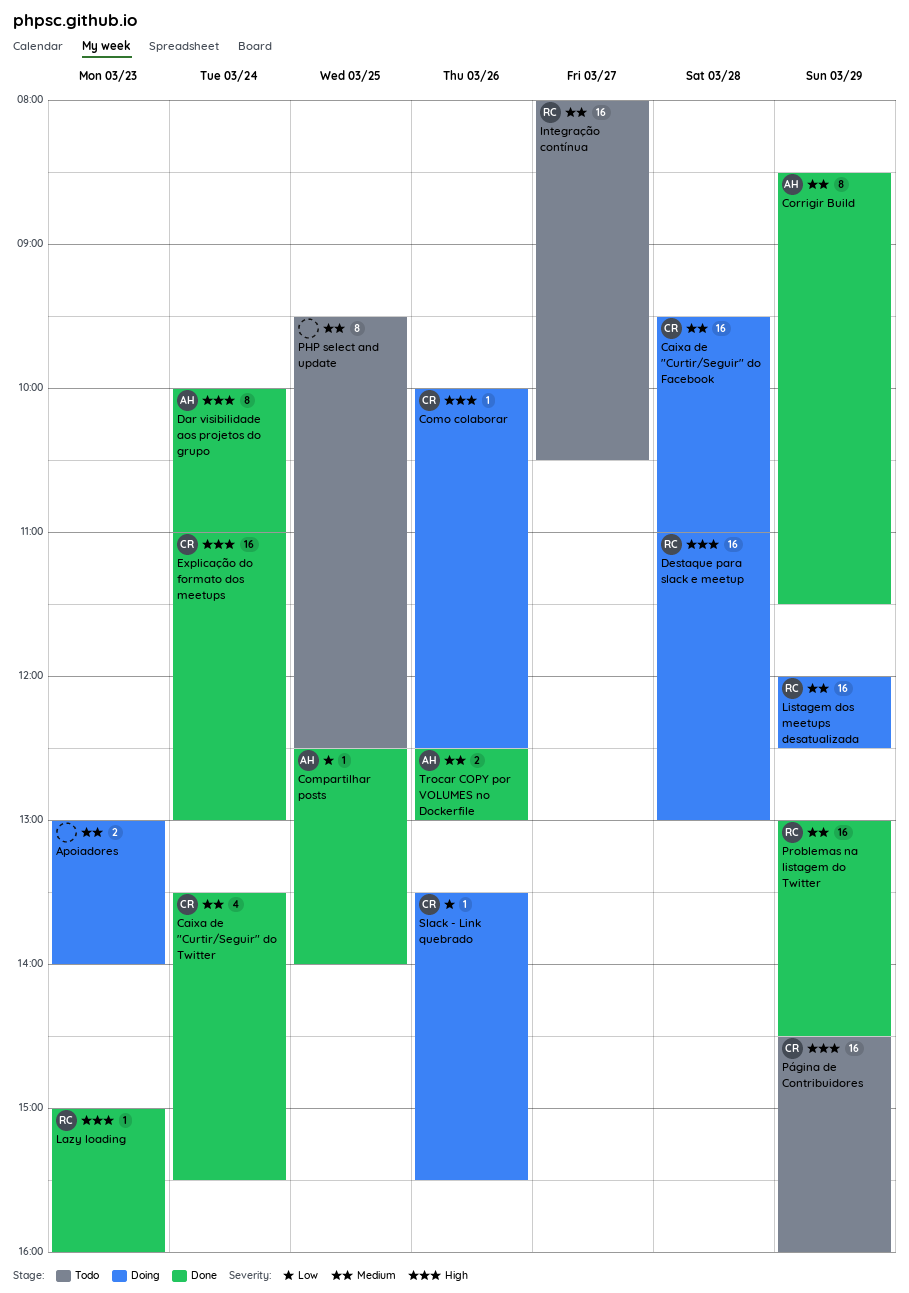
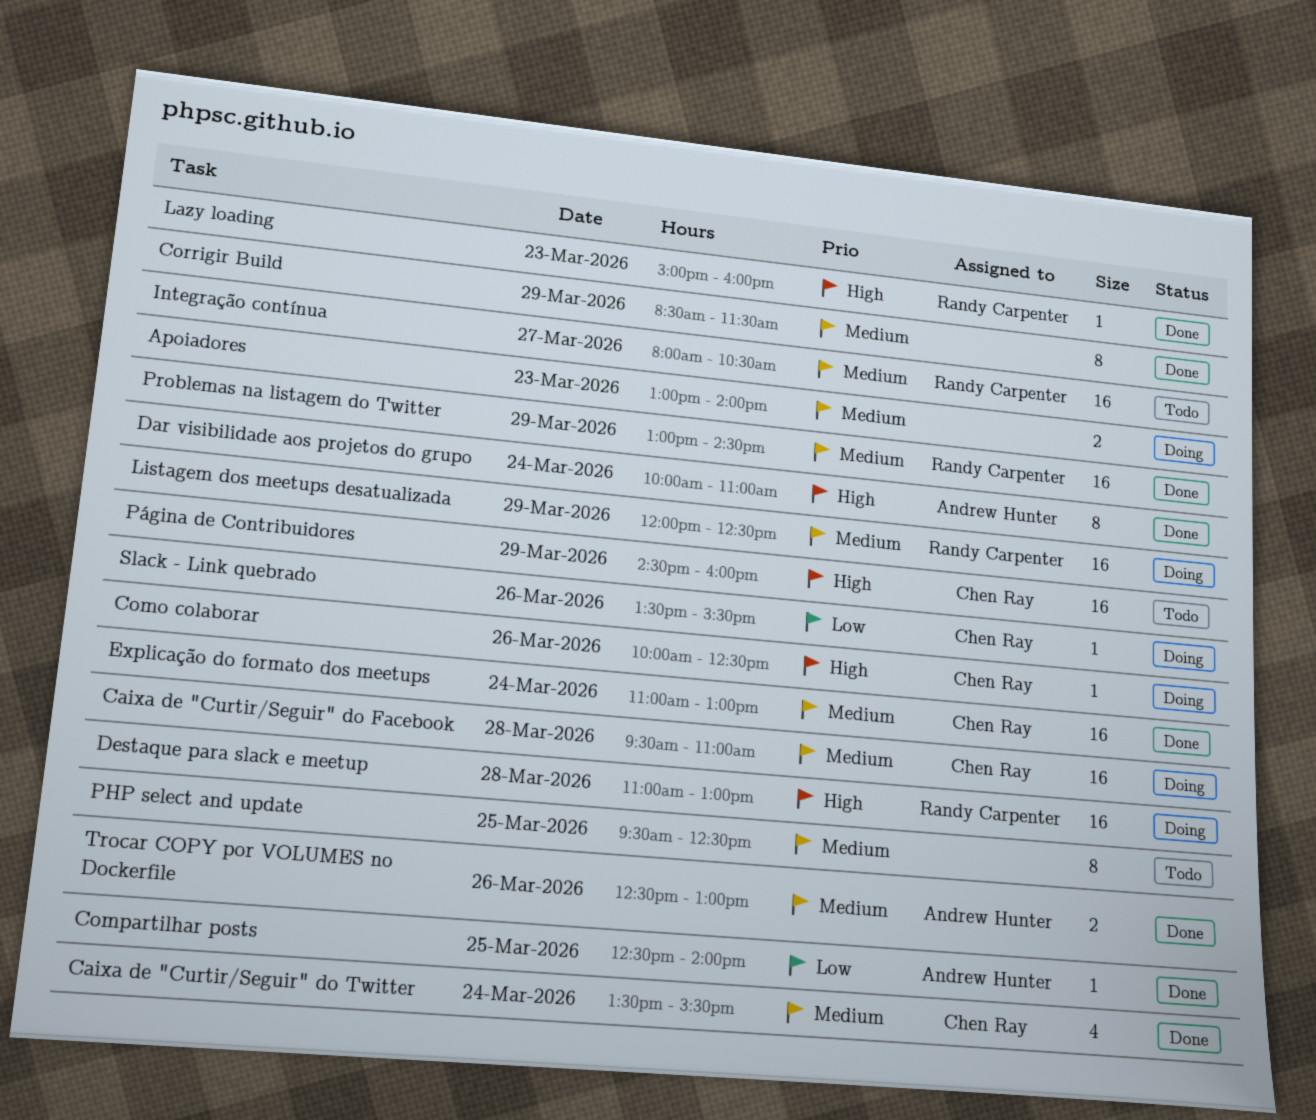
Corrigir Build, owner: Andrew Hunter -> none
Explicação do formato dos meetups, priority: High -> Medium

